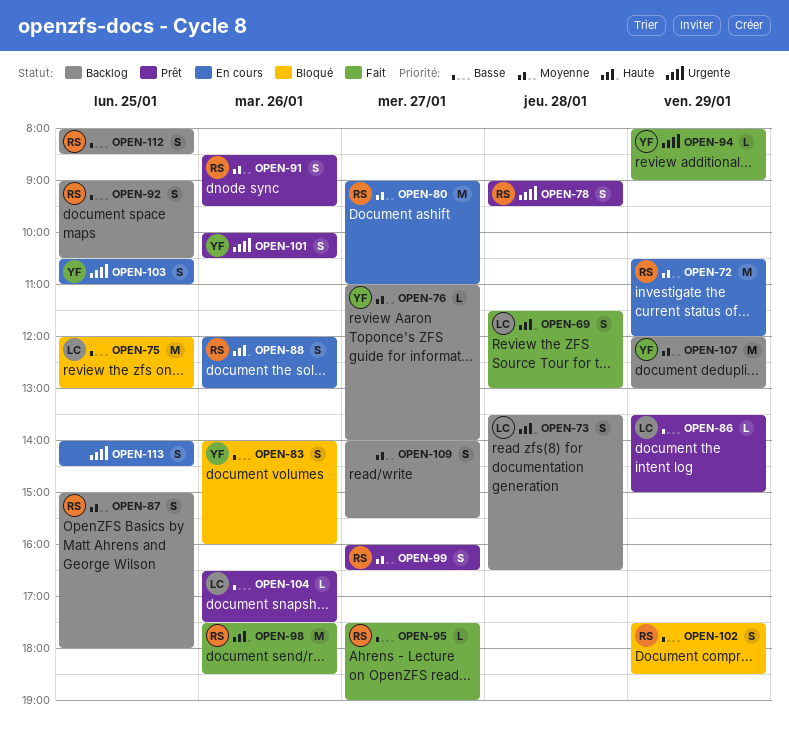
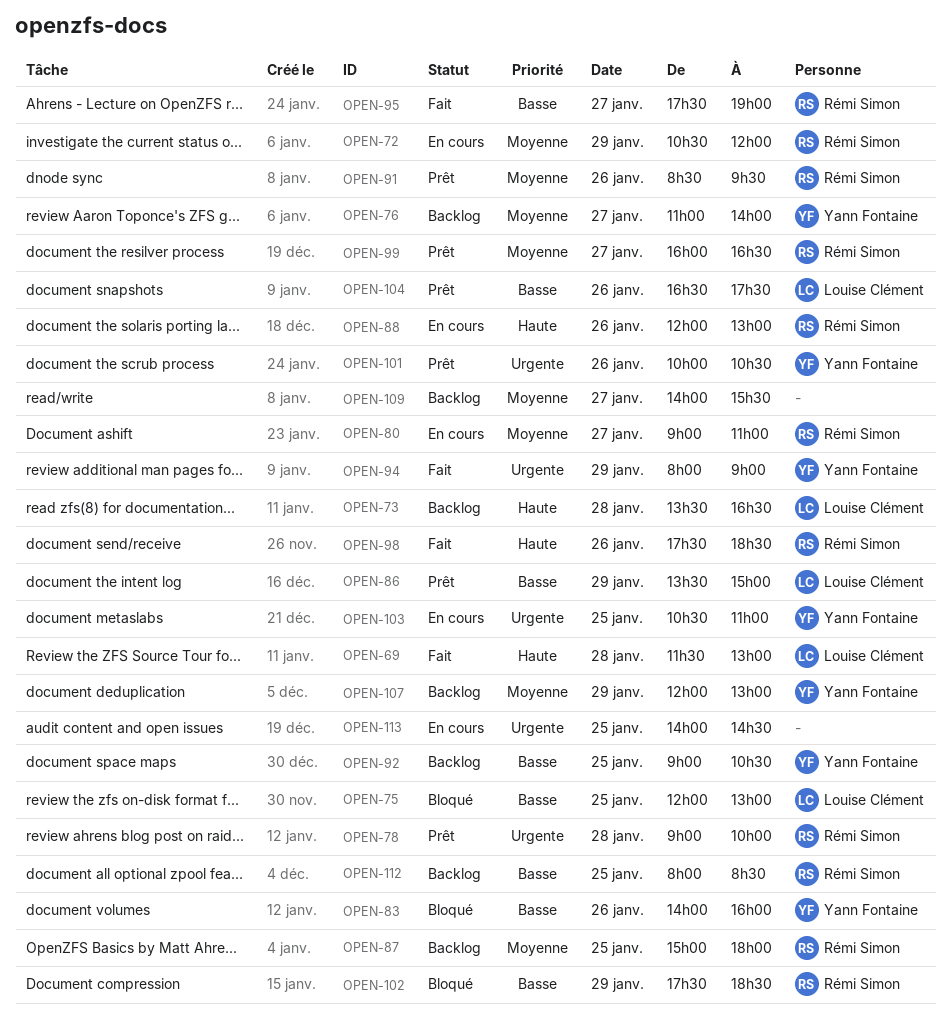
OPEN-78, ends: 09:30 -> 10:00
OPEN-92, owner: Rémi Simon -> Yann Fontaine

